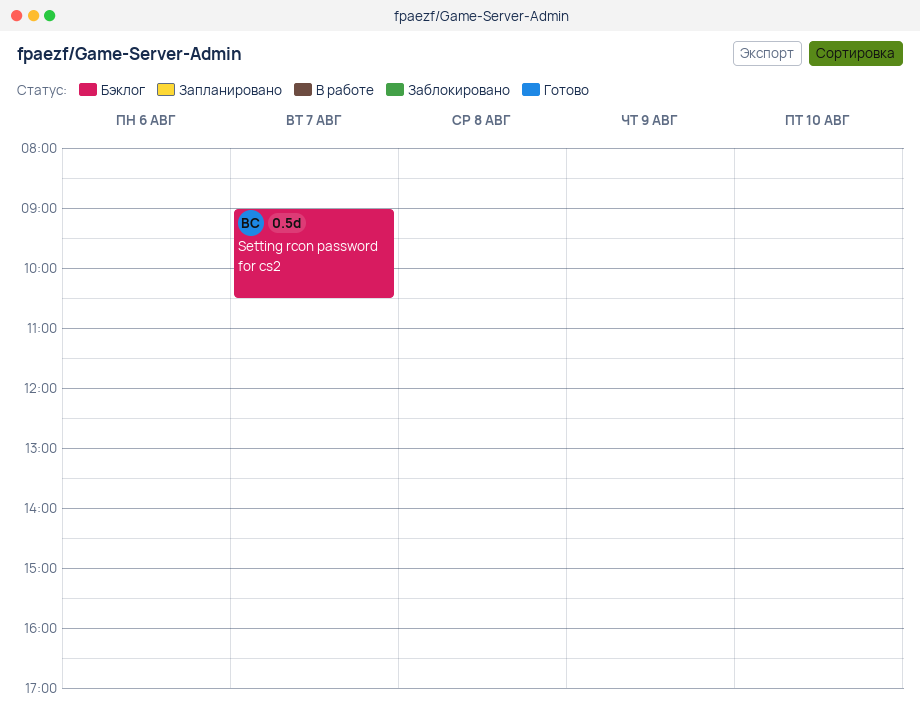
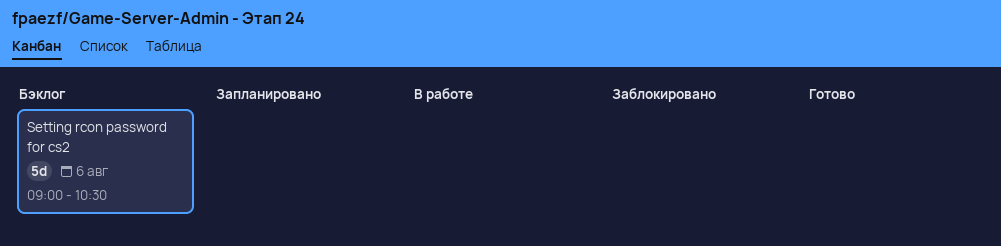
Setting rcon password for cs2, estimate: 0.5d -> 5d
Setting rcon password for cs2, day: Aug 7 -> Aug 6

